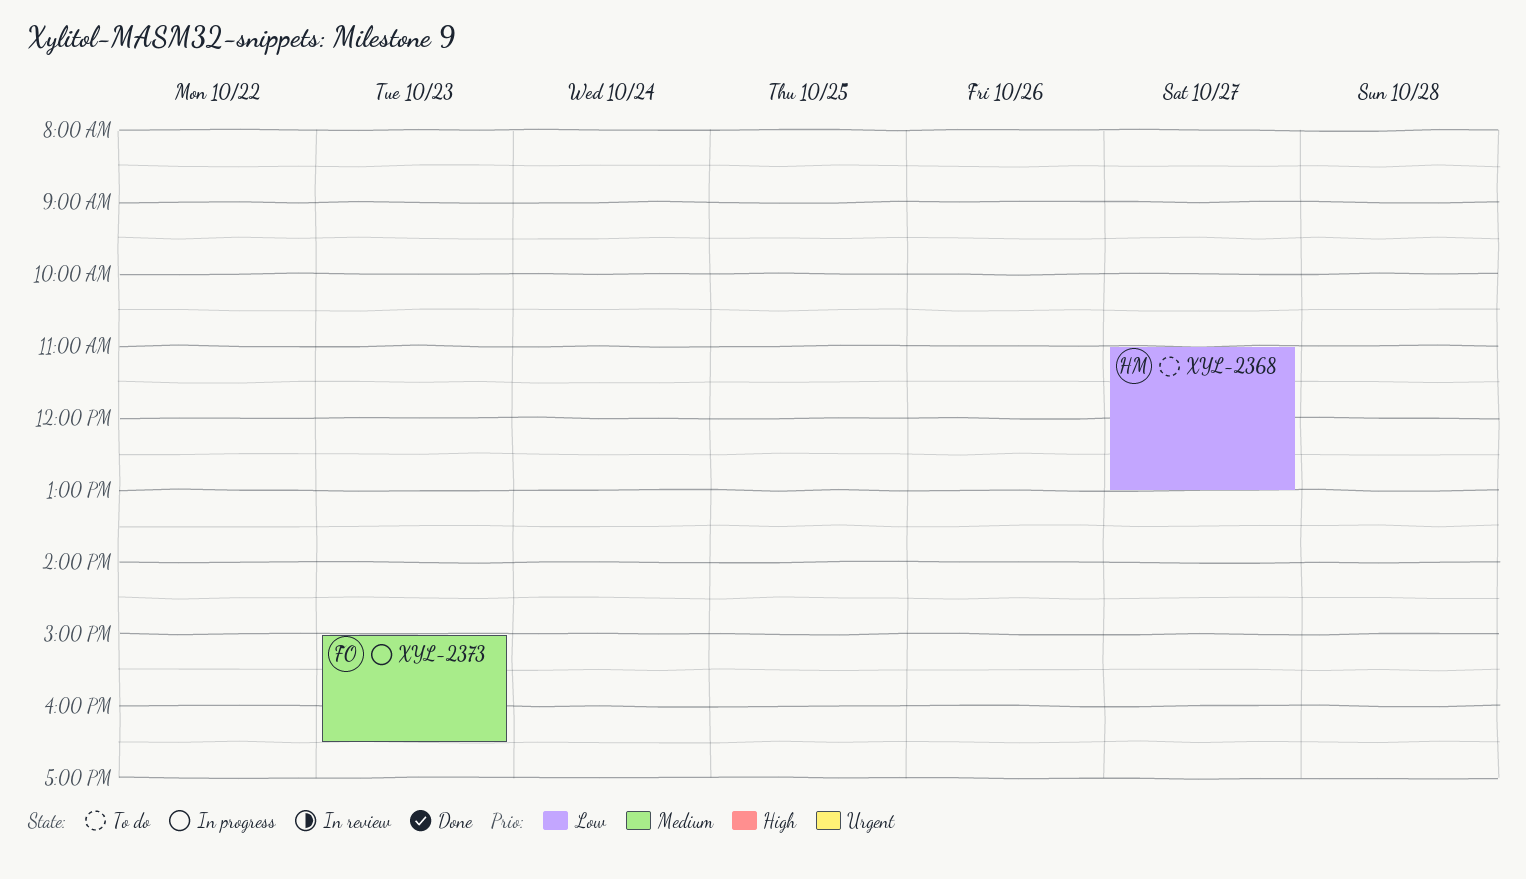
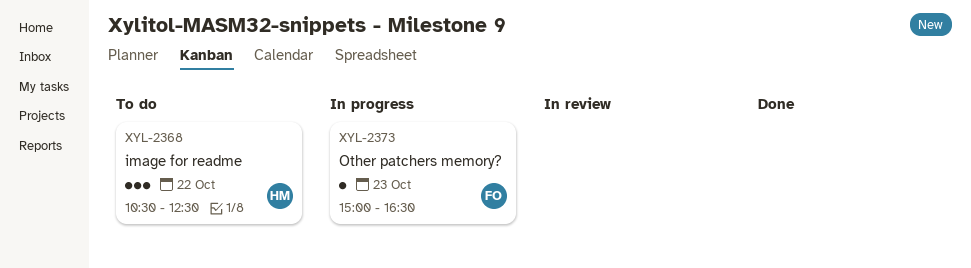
XYL-2368, day: Oct 27 -> Oct 22
XYL-2368, begins: 11:00 -> 10:30
XYL-2368, ends: 13:00 -> 12:30

